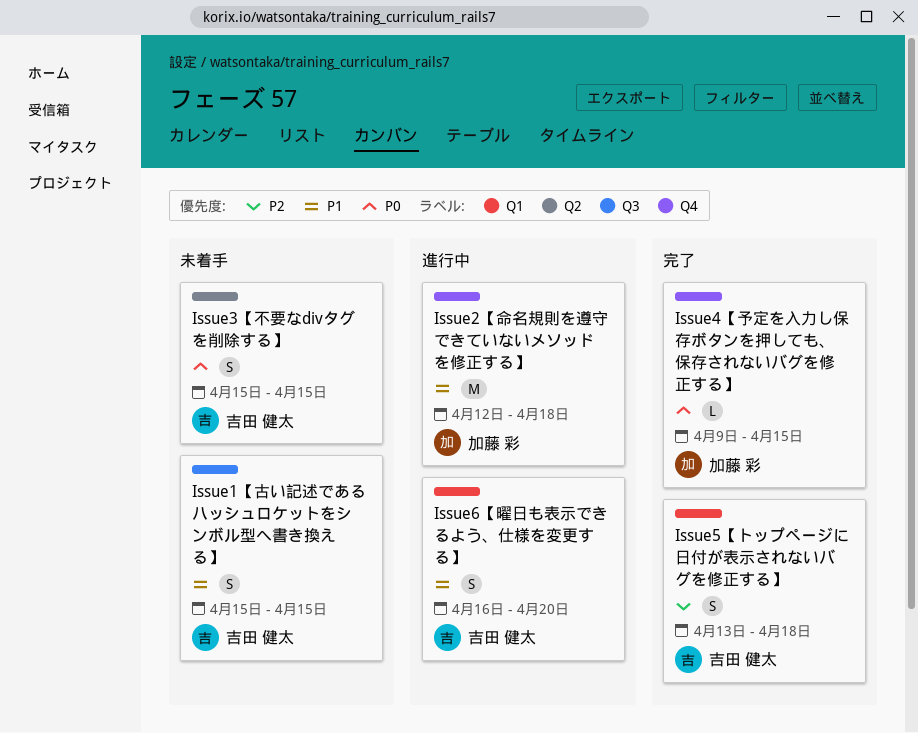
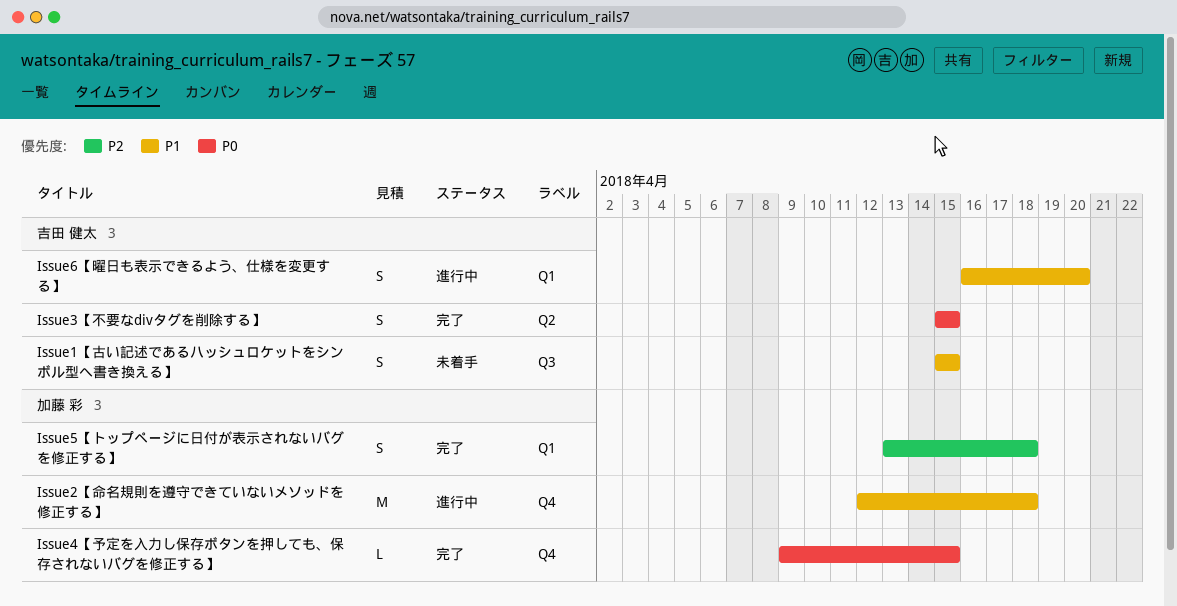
Issue3【不要なdivタグを削除する】, status: 未着手 -> 完了
Issue5【トップページに日付が表示されないバグを修正する】, owner: 吉田 健太 -> 加藤 彩

